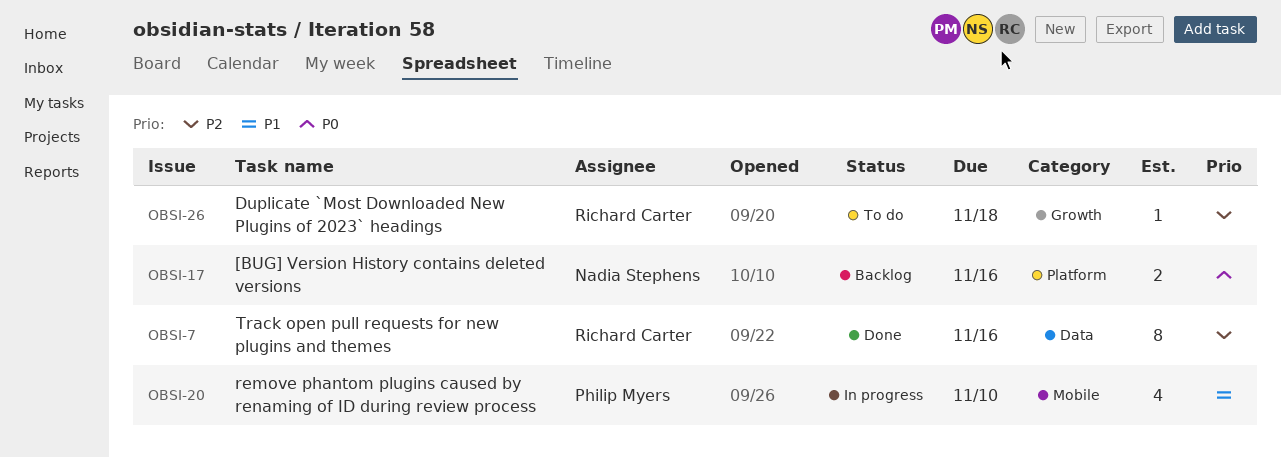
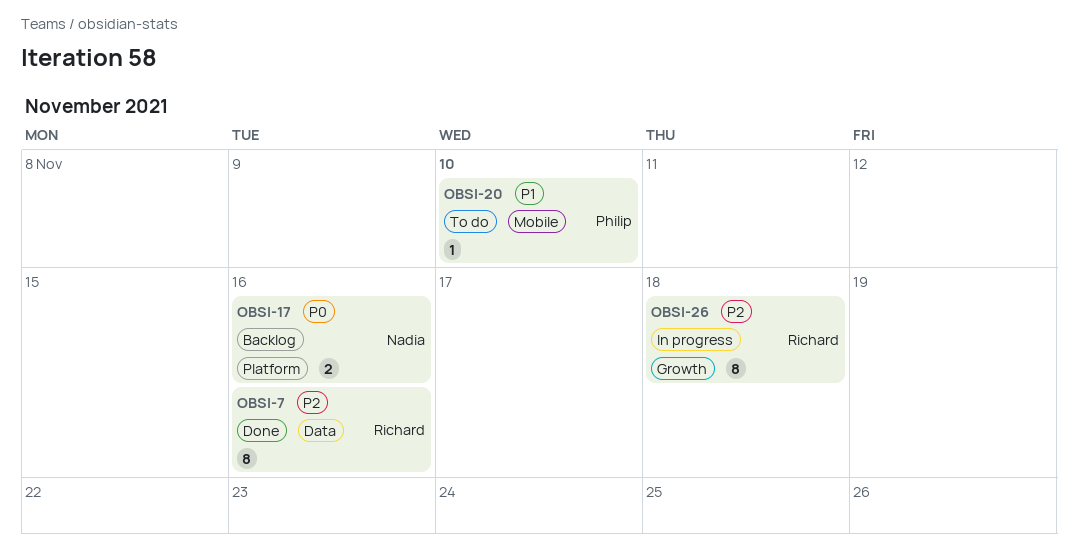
OBSI-20, status: In progress -> To do
OBSI-20, estimate: 4 -> 1
OBSI-26, status: To do -> In progress
OBSI-26, estimate: 1 -> 8

